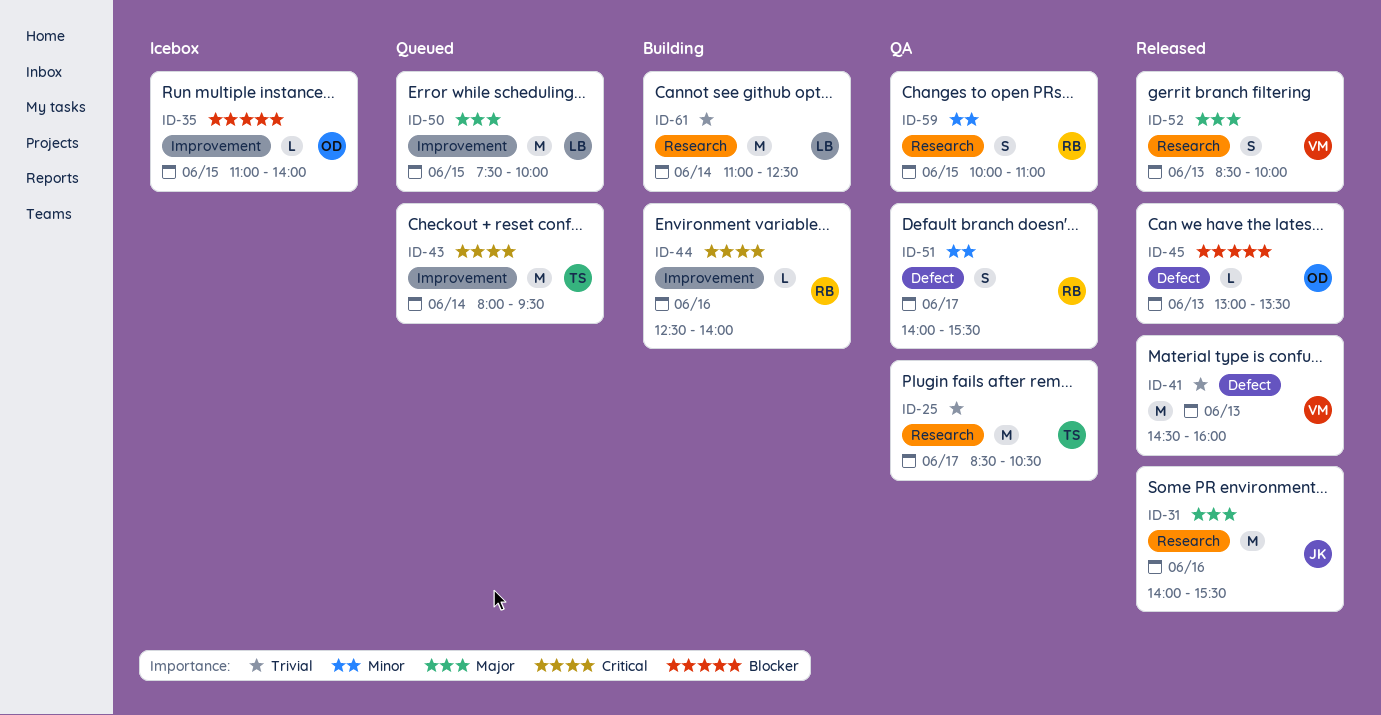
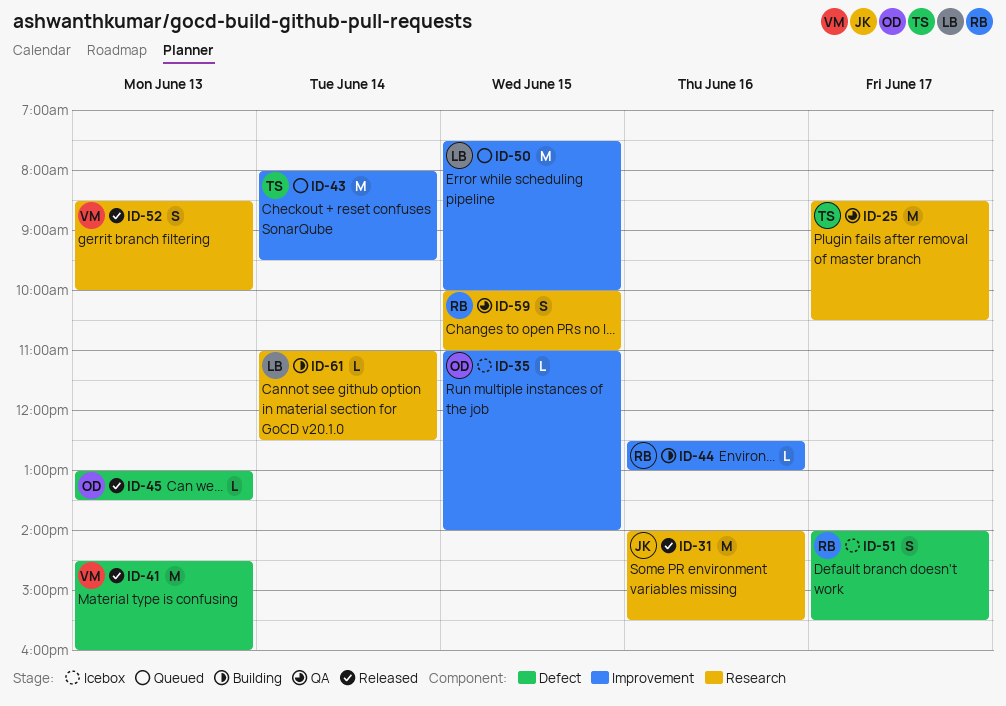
ID-44, ends: 14:00 -> 13:00
ID-51, status: QA -> Icebox
ID-61, estimate: M -> L

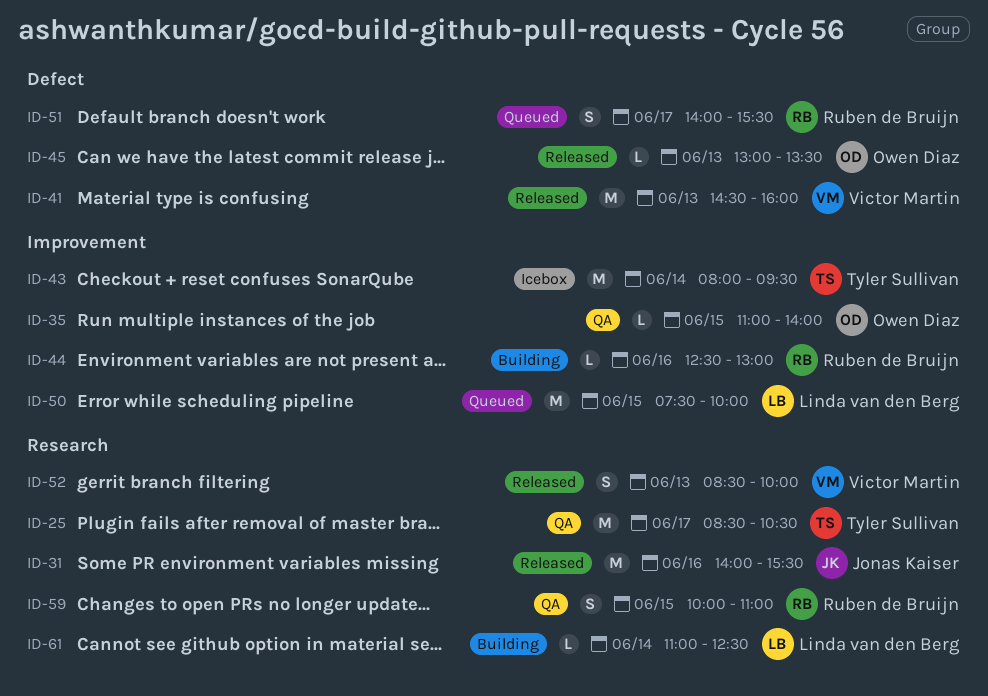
ID-35, status: Icebox -> QA
ID-43, status: Queued -> Icebox
ID-51, status: Icebox -> Queued

